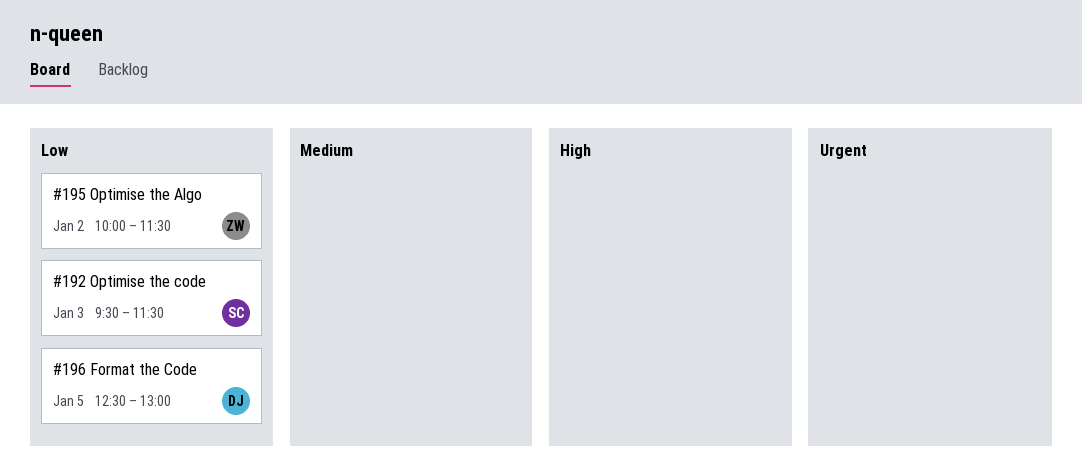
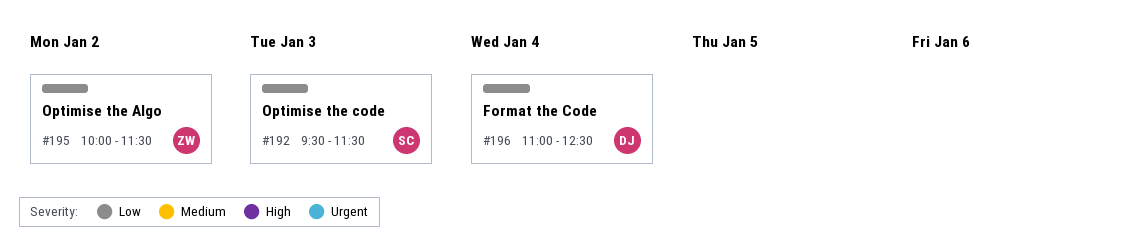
#196, day: Jan 5 -> Jan 4
#196, begins: 12:30 -> 11:00
#196, ends: 13:00 -> 12:30

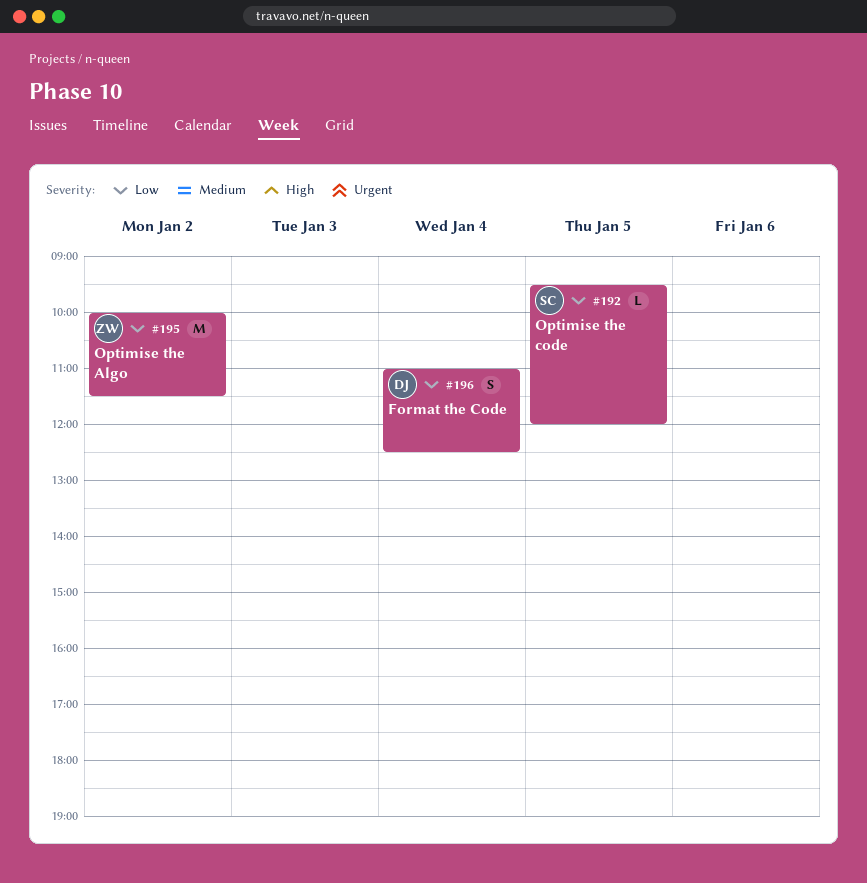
#192, day: Jan 3 -> Jan 5
#192, ends: 11:30 -> 12:00

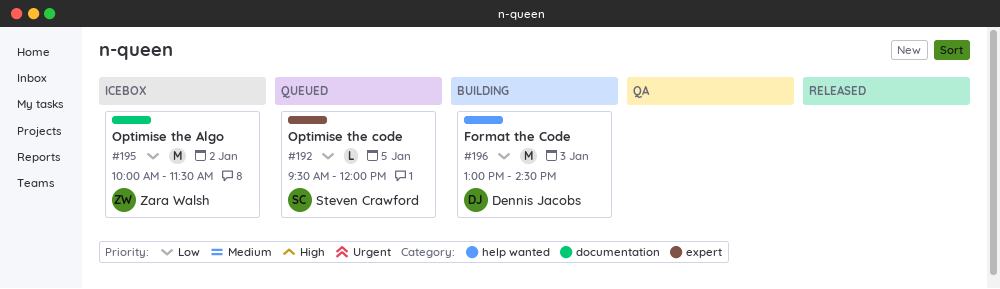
#196, estimate: S -> M
#196, day: Jan 4 -> Jan 3
#196, begins: 11:00 -> 13:00
#196, ends: 12:30 -> 14:30

